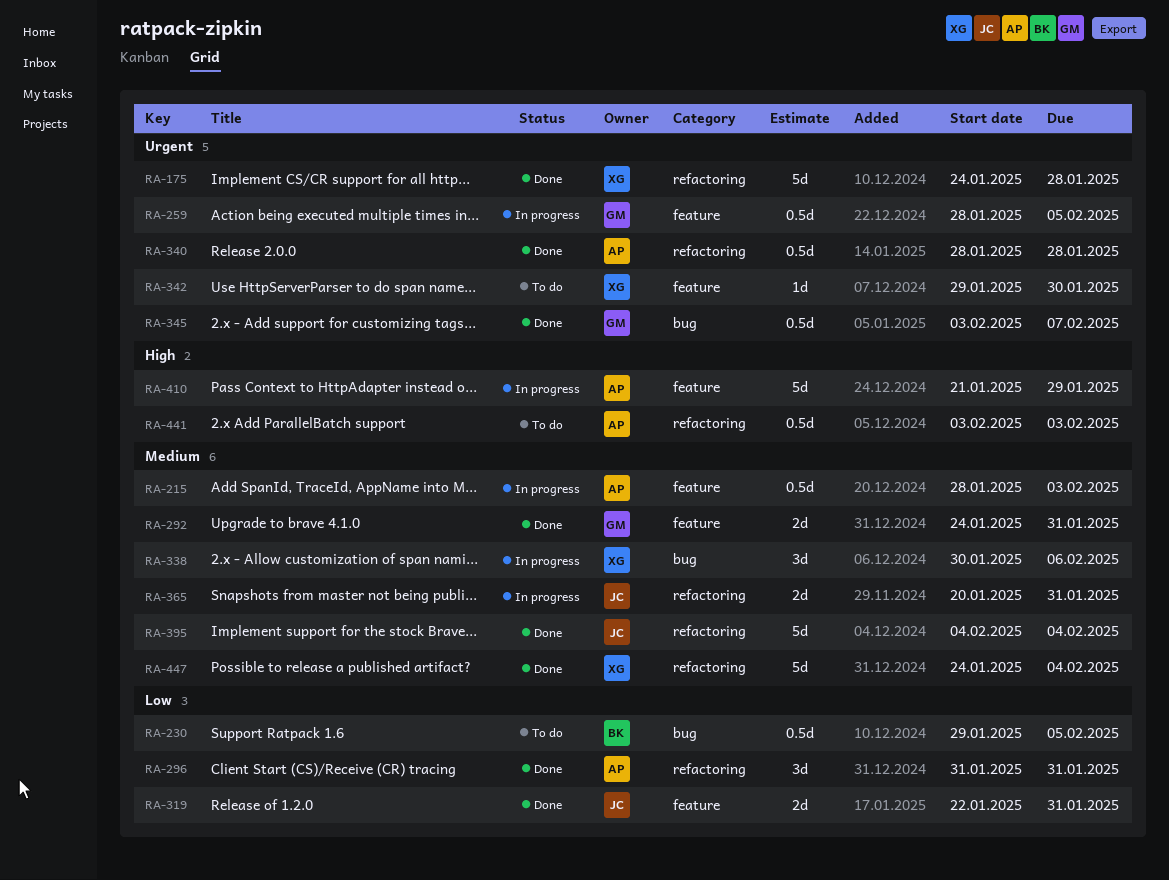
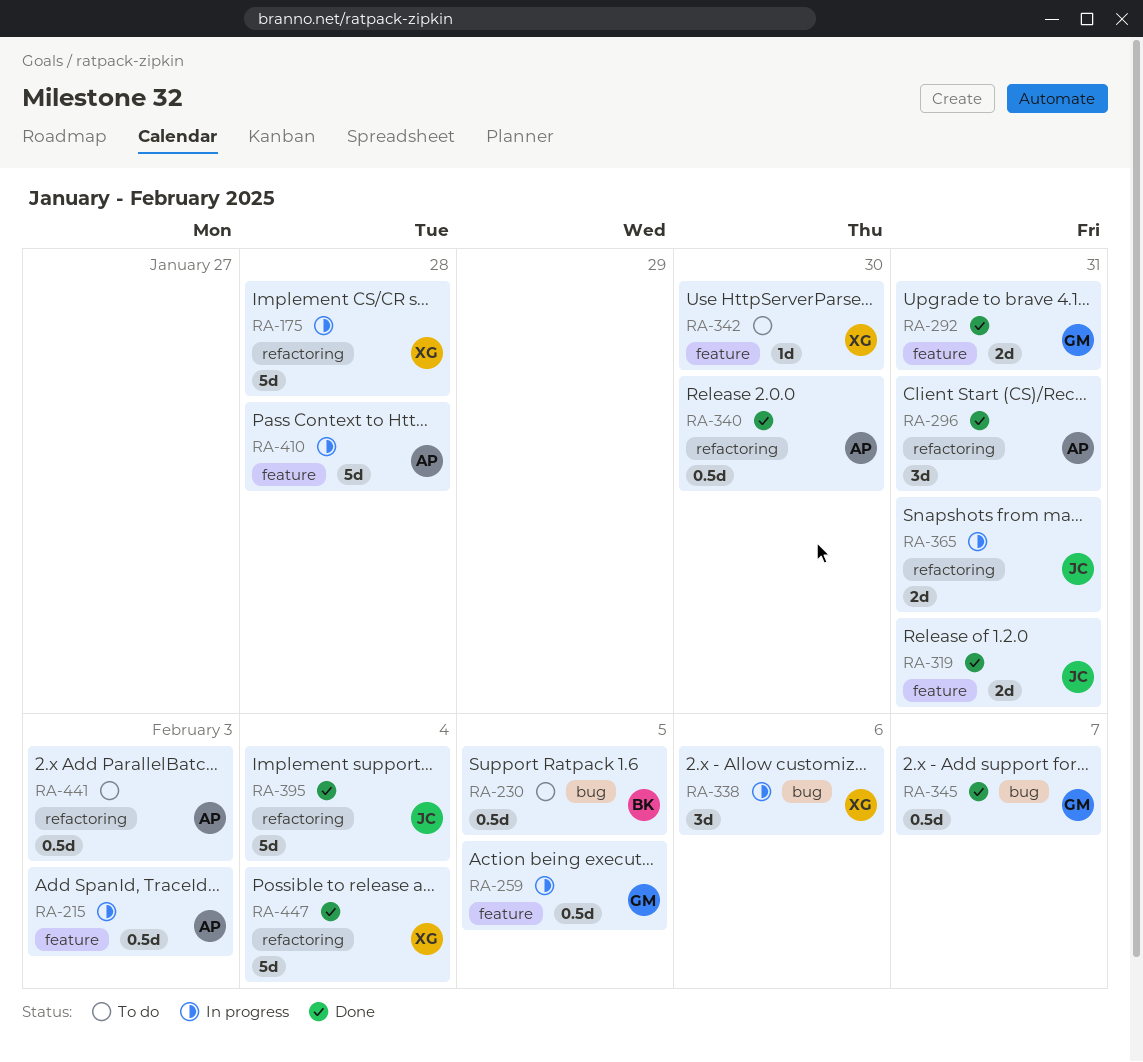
RA-175, status: Done -> In progress
RA-340, due: Jan 28 -> Jan 30
RA-410, due: Jan 29 -> Jan 28

